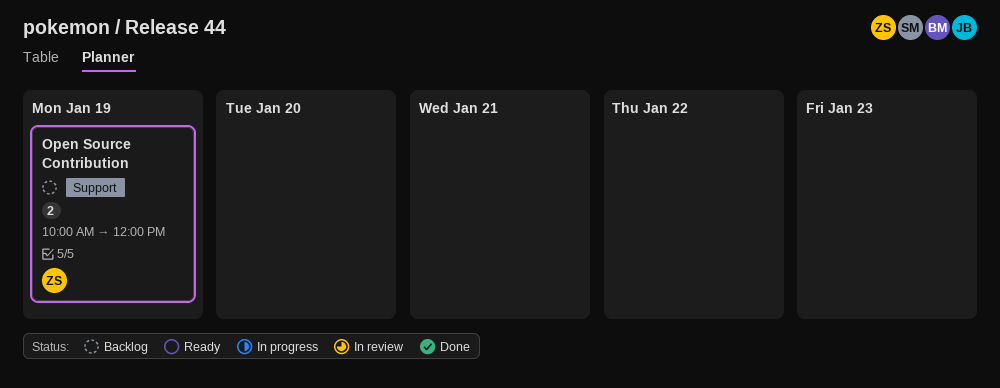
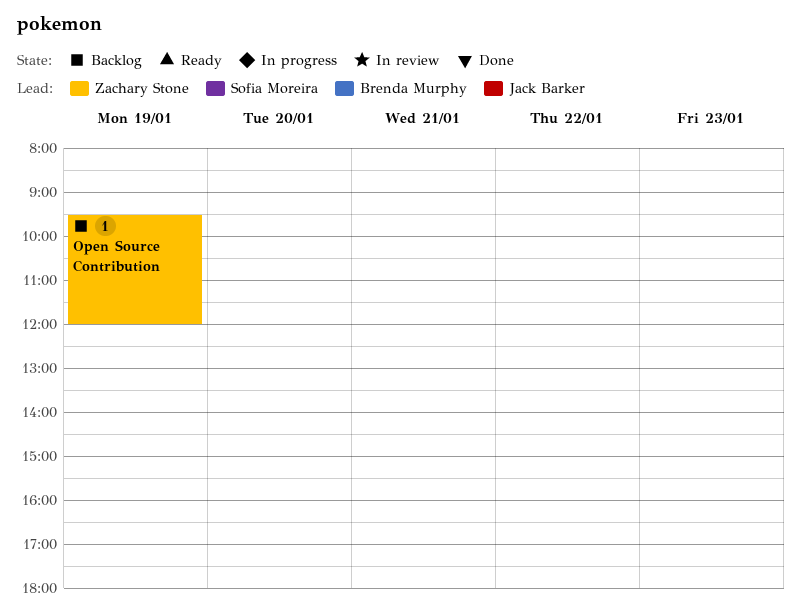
Open Source Contribution, estimate: 2 -> 1
Open Source Contribution, begins: 10:00 -> 09:30

